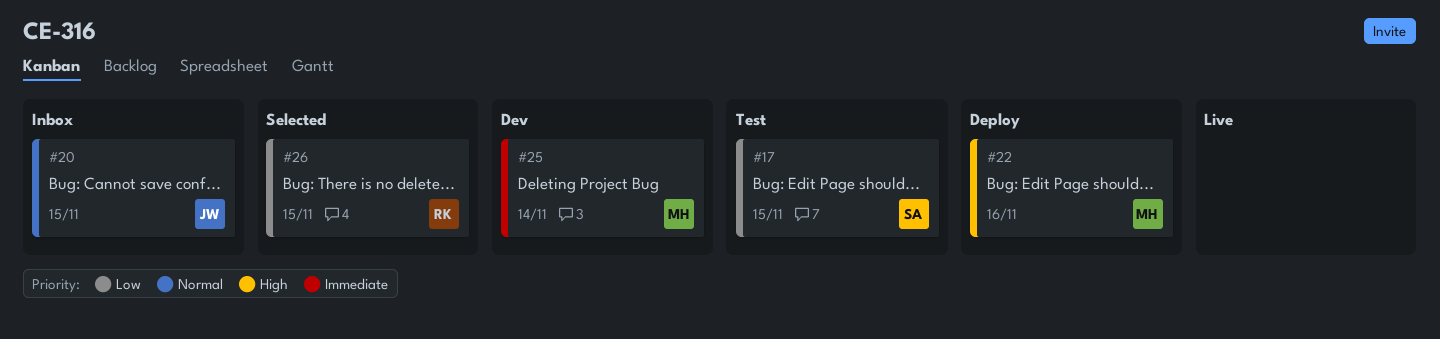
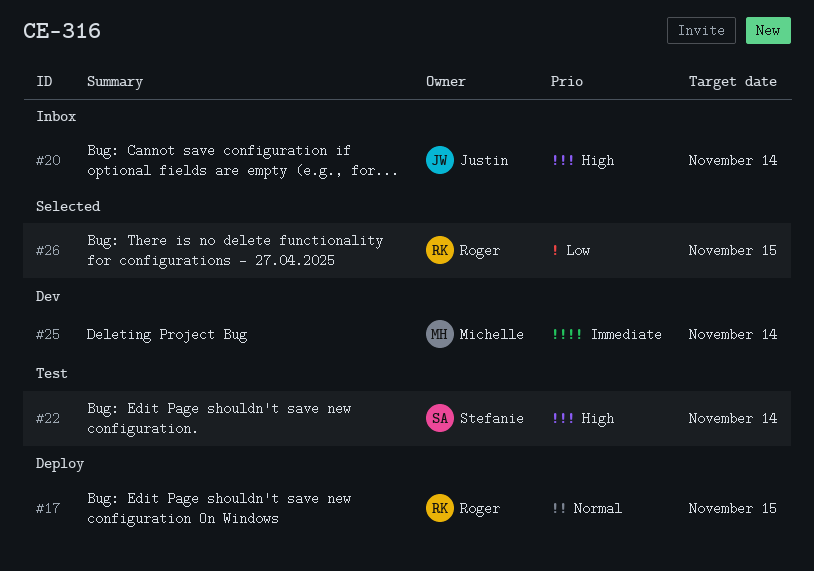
#17, status: Test -> Deploy
#17, owner: Stefanie -> Roger
#17, priority: Low -> Normal
#20, priority: Normal -> High
#20, due: Nov 15 -> Nov 14
#22, status: Deploy -> Test
#22, owner: Michelle -> Stefanie
#22, due: Nov 16 -> Nov 14

